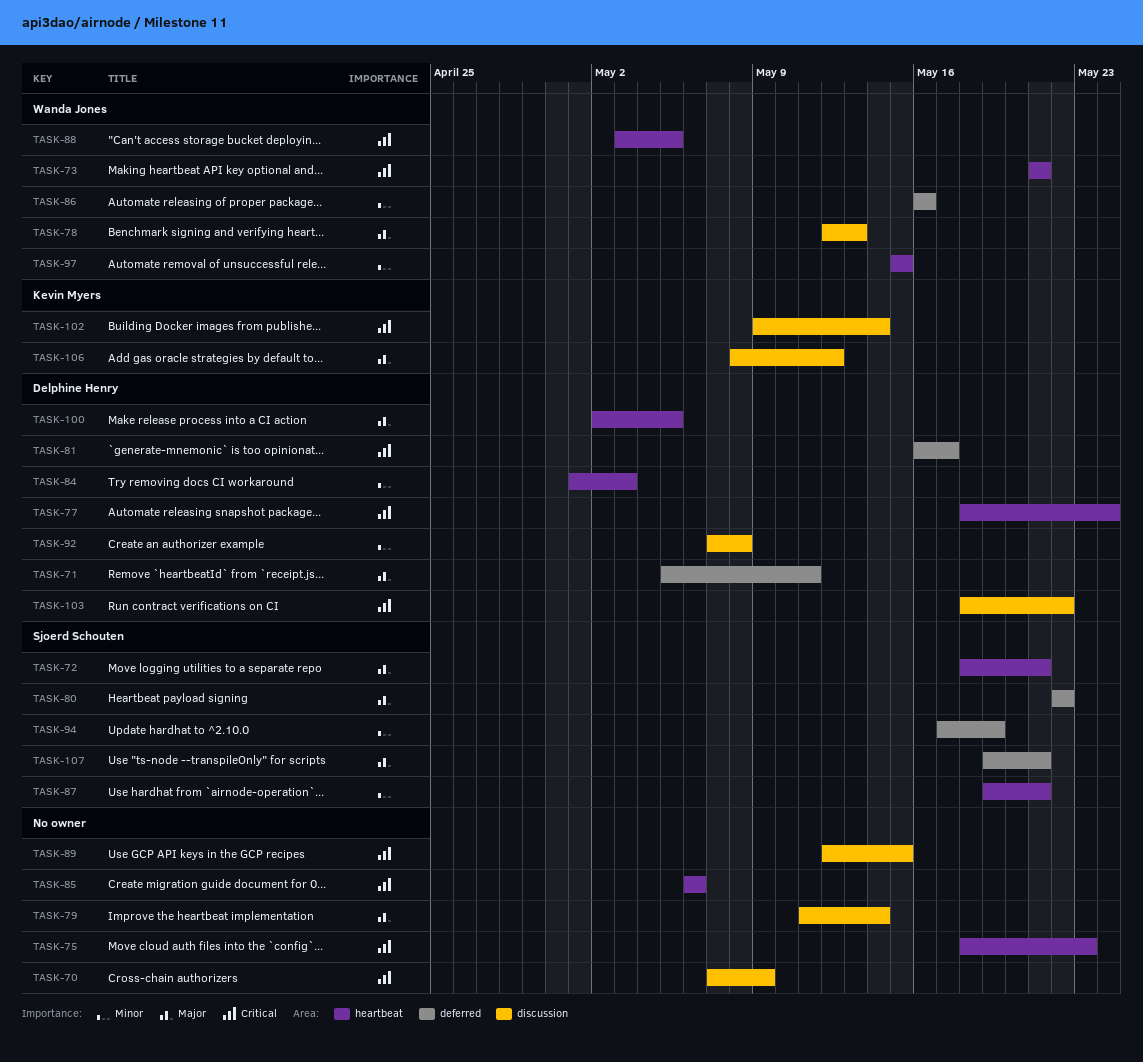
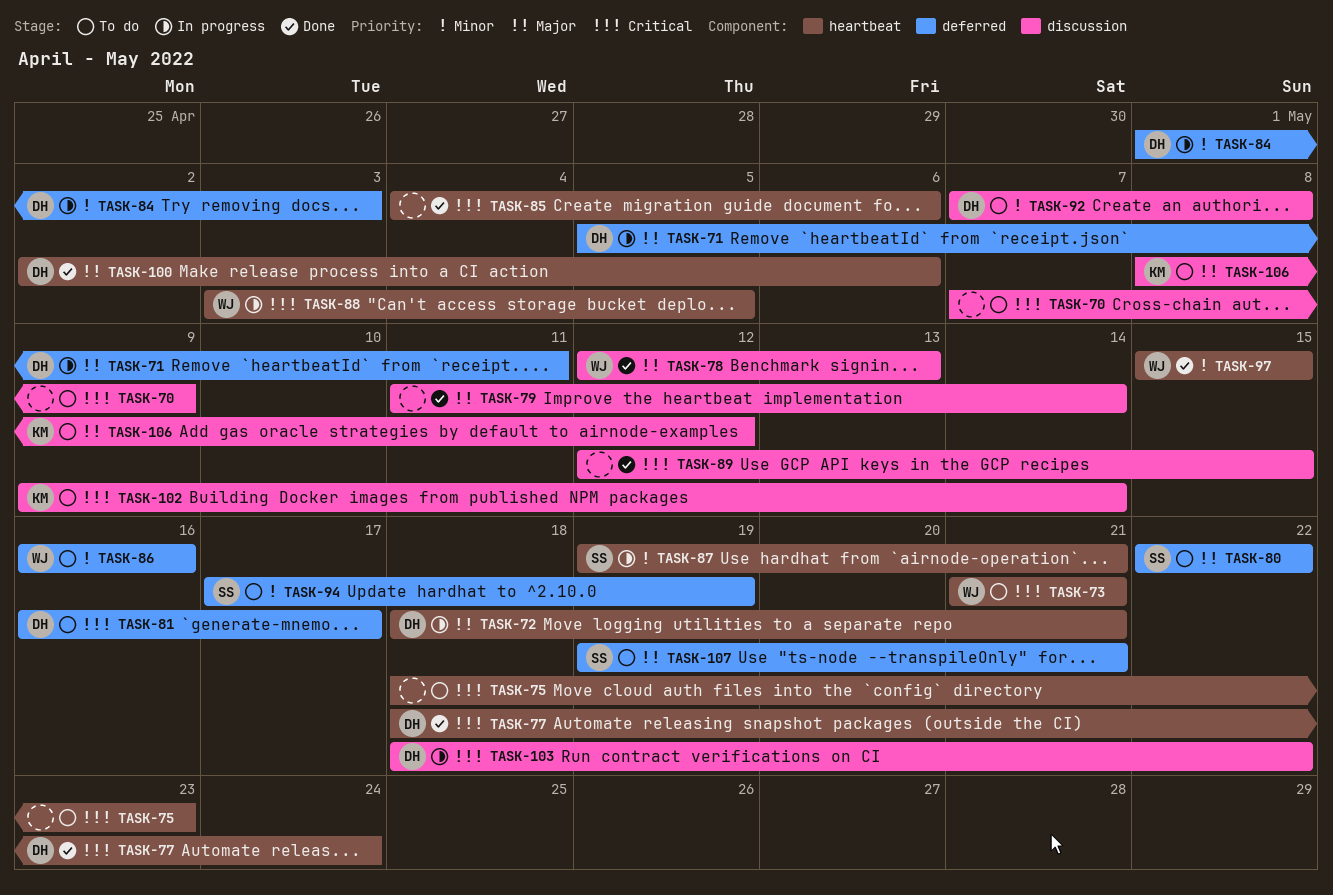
TASK-72, owner: Sjoerd Schouten -> Delphine Henry
TASK-84, label: heartbeat -> deferred
TASK-85, start: May 6 -> May 4
TASK-100, due: May 5 -> May 6

